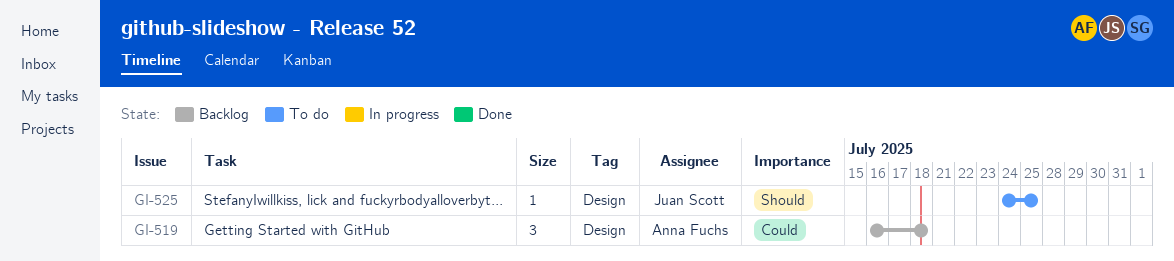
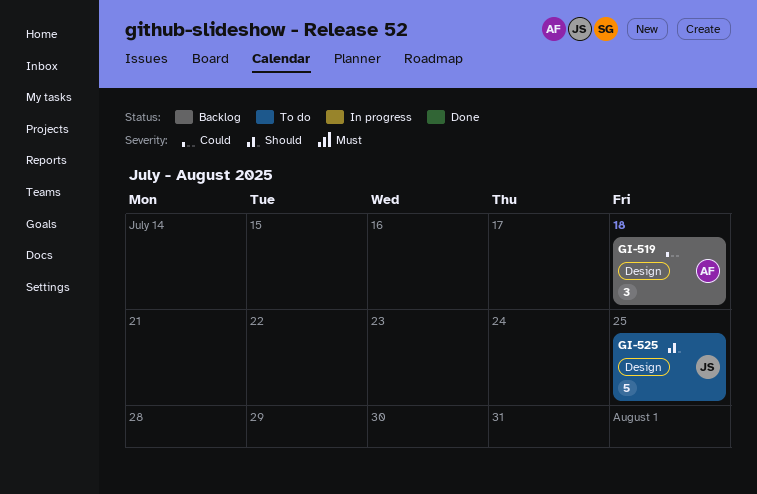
GI-525, estimate: 1 -> 5

